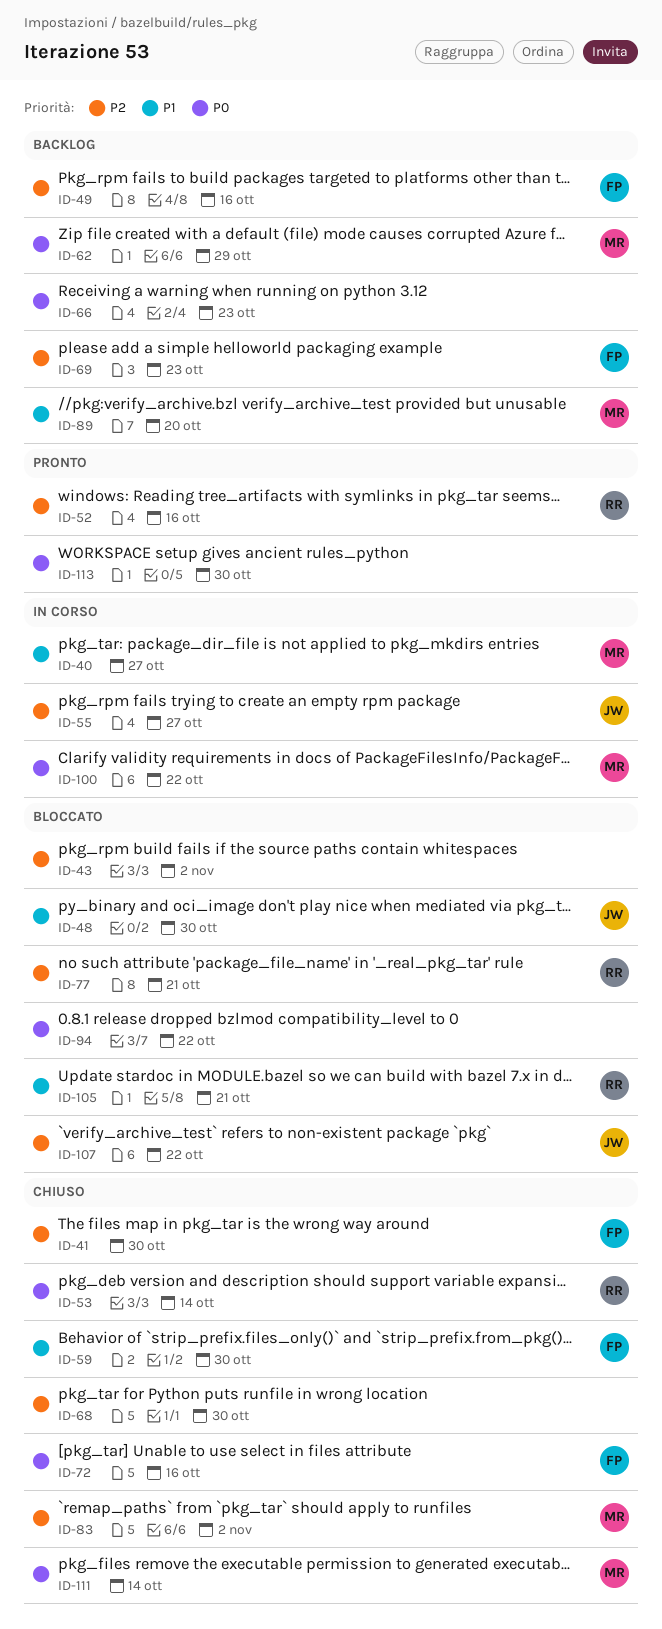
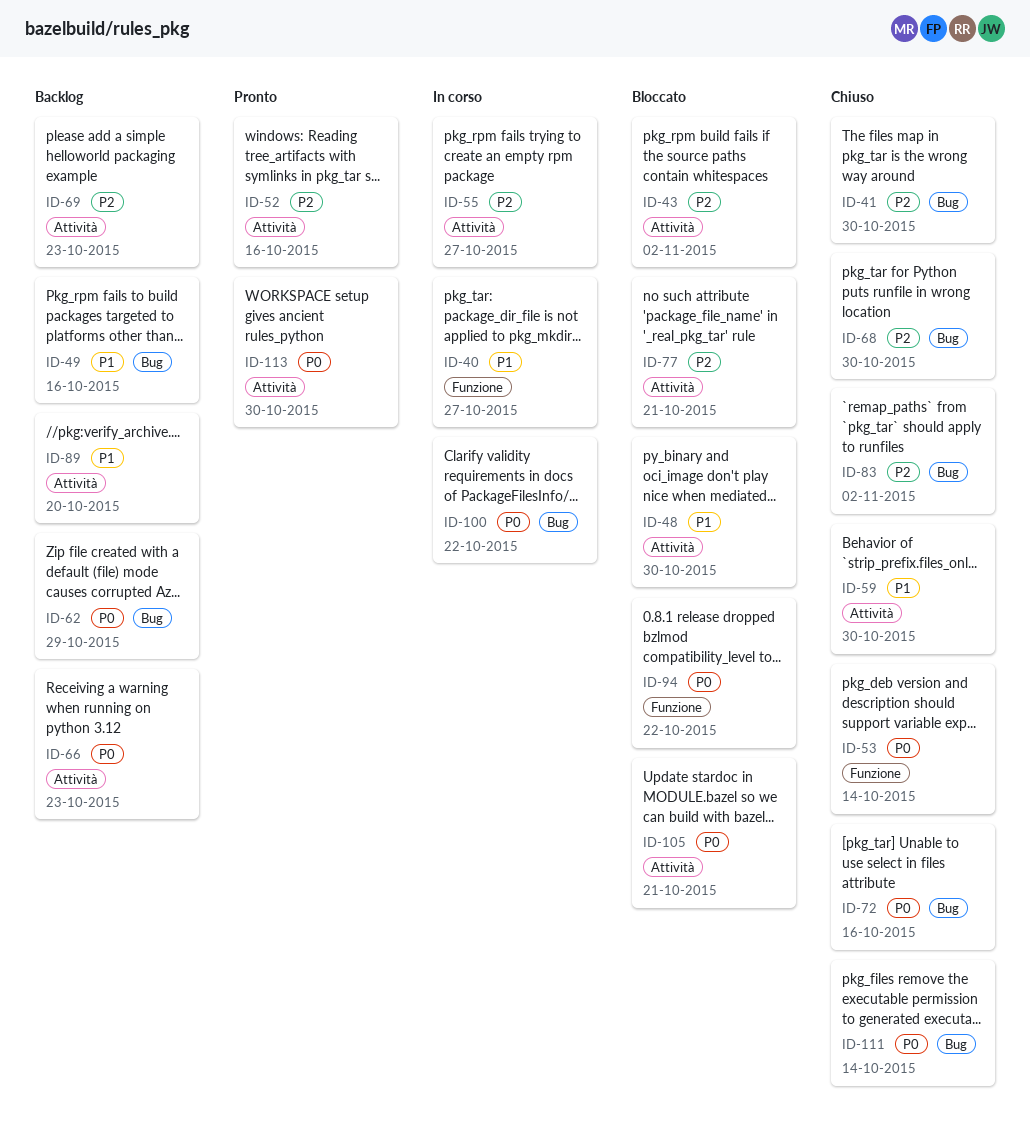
ID-49, priority: P2 -> P1
ID-105, priority: P1 -> P0
ID-107: present -> none

